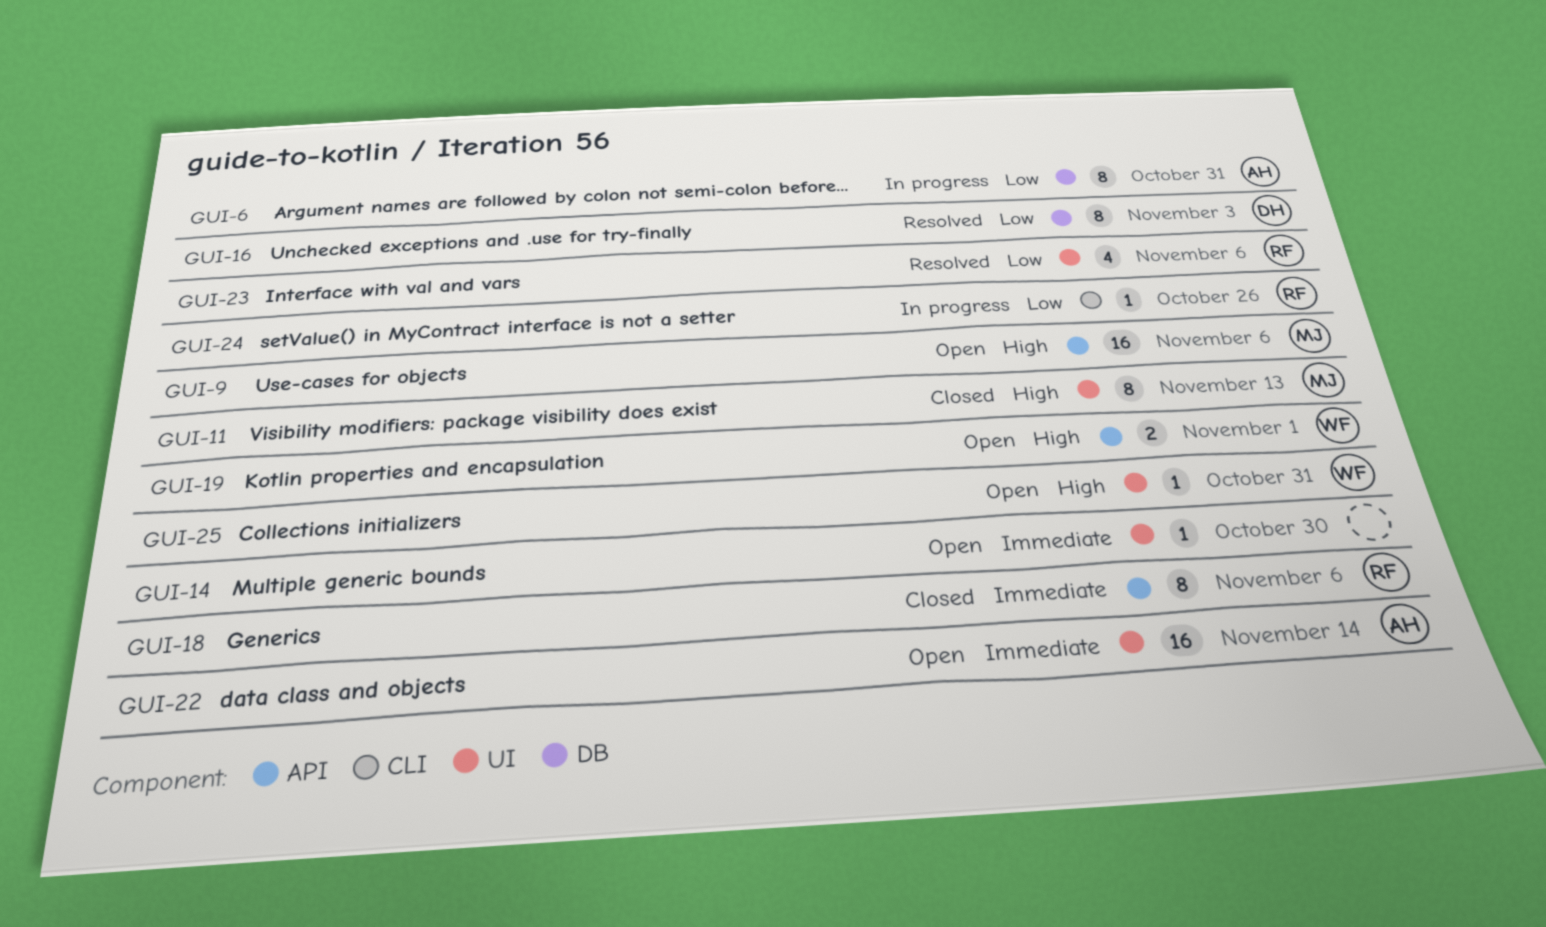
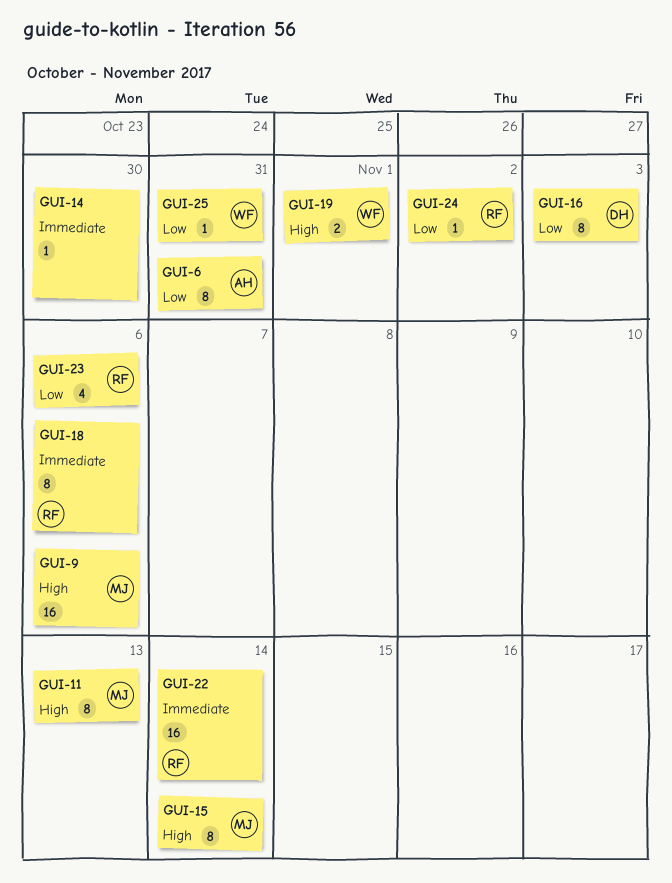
GUI-15: none -> present
GUI-22, owner: AH -> RF
GUI-24, due: Oct 26 -> Nov 2
GUI-25, priority: High -> Low

